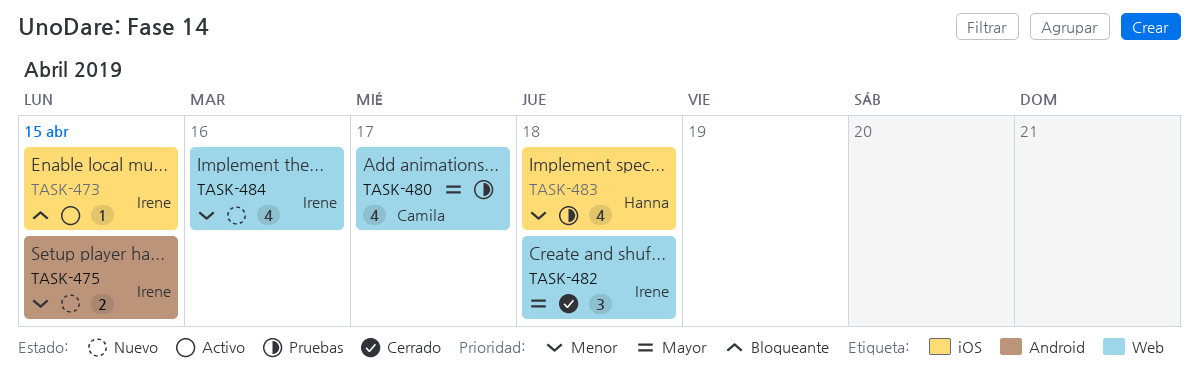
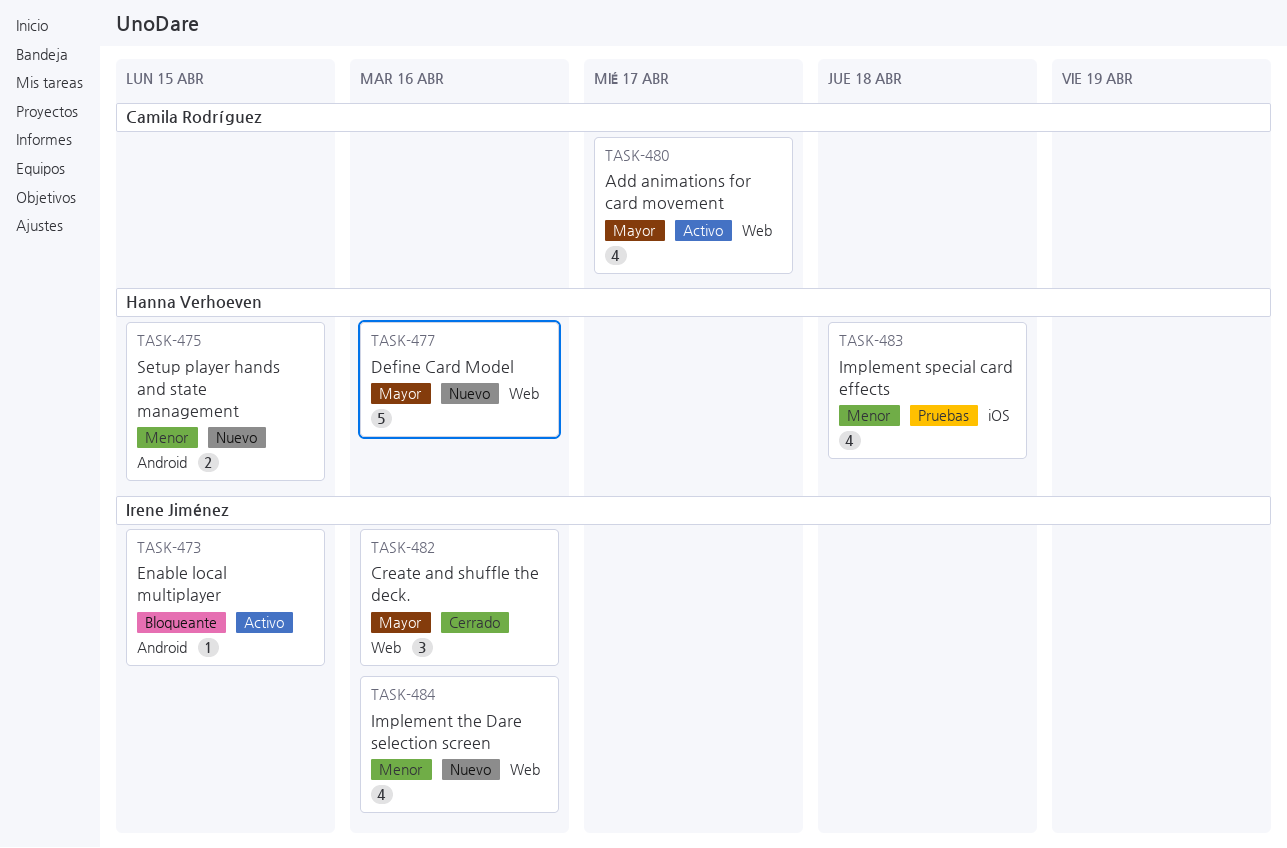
TASK-473, label: iOS -> Android
TASK-475, owner: Irene Jiménez -> Hanna Verhoeven
TASK-477: none -> present
TASK-480, status: Pruebas -> Activo
TASK-482, due: Apr 18 -> Apr 16

